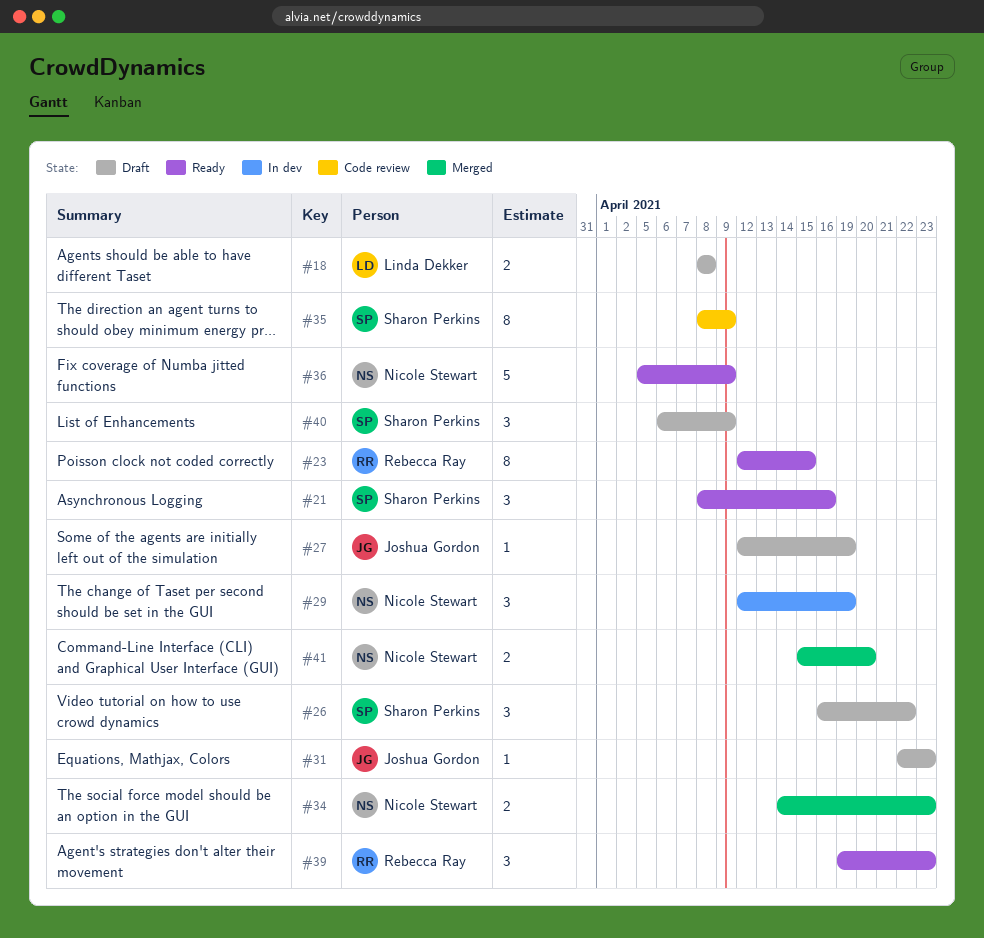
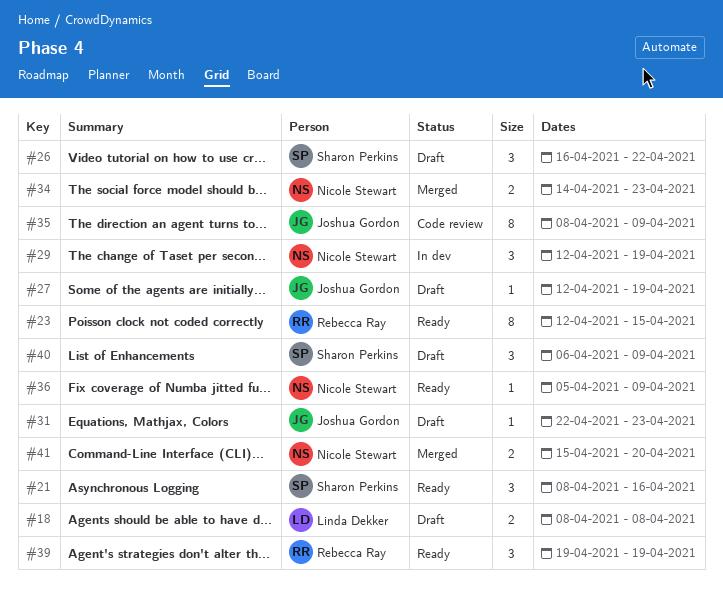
#35, owner: Sharon Perkins -> Joshua Gordon
#36, estimate: 5 -> 1
#39, due: Apr 23 -> Apr 19

